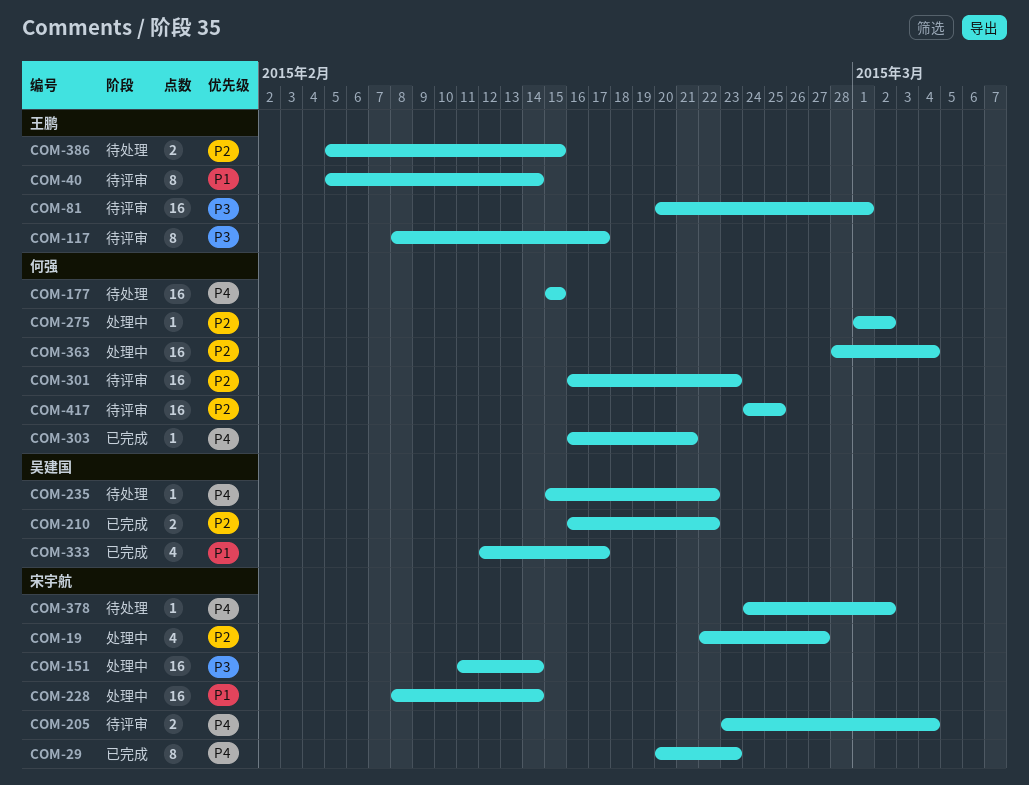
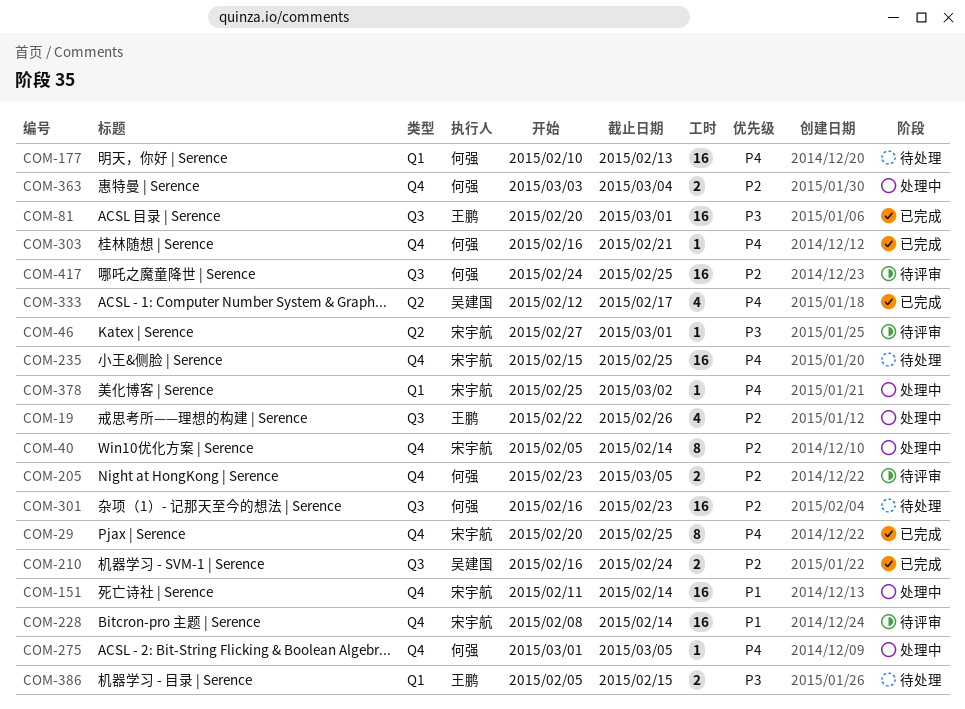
COM-19, owner: 宋宇航 -> 王鹏
COM-19, due: Feb 27 -> Feb 26
COM-29, due: Feb 23 -> Feb 25
COM-40, status: 待评审 -> 处理中
COM-40, owner: 王鹏 -> 宋宇航
COM-40, priority: P1 -> P2
COM-46: none -> present
COM-81, status: 待评审 -> 已完成
COM-117: present -> none
COM-151, priority: P3 -> P1
COM-177, start: Feb 15 -> Feb 10
COM-177, due: Feb 15 -> Feb 13
COM-205, owner: 宋宇航 -> 何强
COM-205, priority: P4 -> P2
COM-205, due: Mar 4 -> Mar 5
COM-210, due: Feb 22 -> Feb 24
COM-228, status: 处理中 -> 待评审
COM-235, owner: 吴建国 -> 宋宇航
COM-235, estimate: 1 -> 16
COM-235, due: Feb 22 -> Feb 25
COM-275, priority: P2 -> P4
COM-275, due: Mar 2 -> Mar 5
COM-301, status: 待评审 -> 待处理
COM-333, priority: P1 -> P4
COM-363, estimate: 16 -> 2
COM-363, start: Feb 28 -> Mar 3
COM-378, status: 待处理 -> 处理中
COM-378, start: Feb 24 -> Feb 25
COM-386, priority: P2 -> P3

